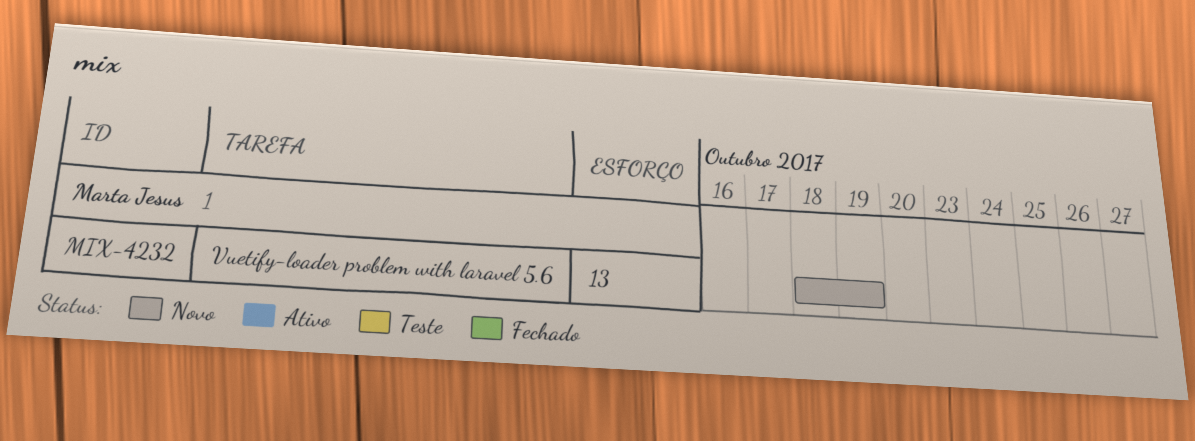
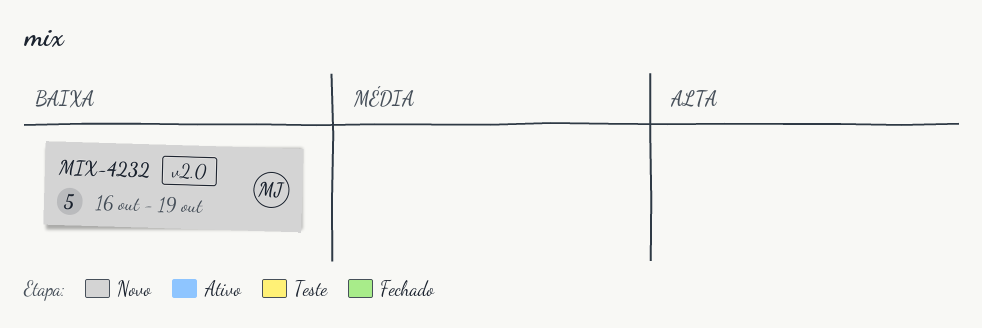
MIX-4232, estimate: 13 -> 5
MIX-4232, start: Oct 18 -> Oct 16

